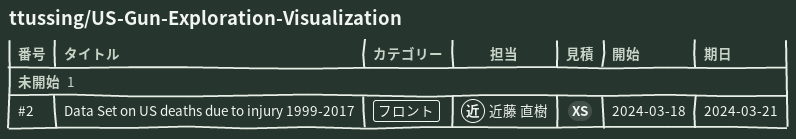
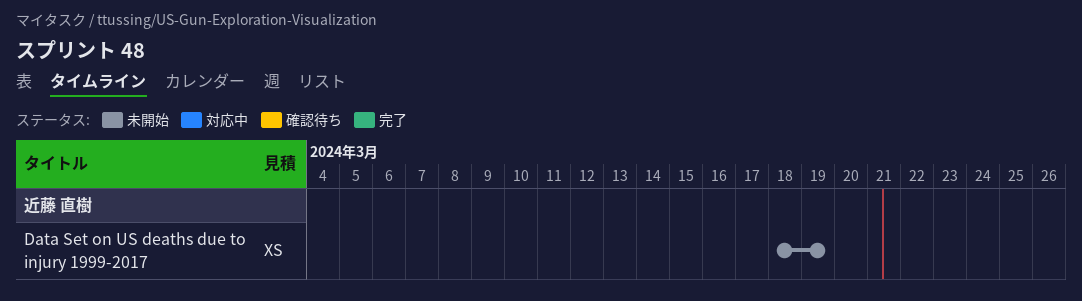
Data Set on US deaths due to injury 1999-2017, due: Mar 21 -> Mar 19

